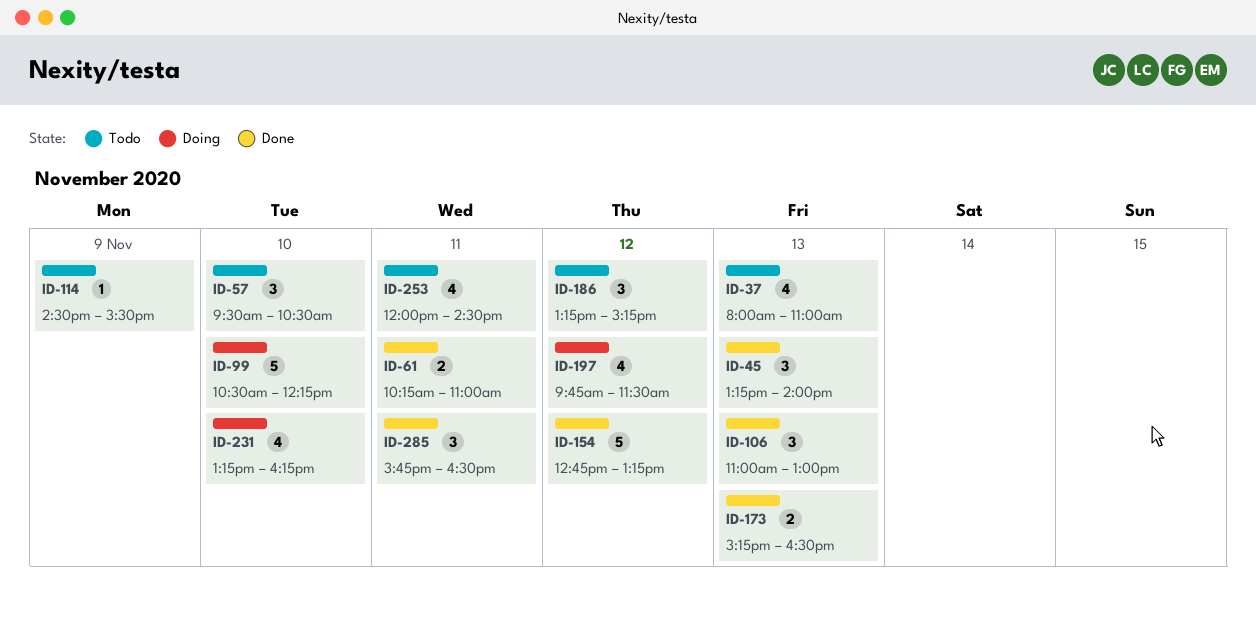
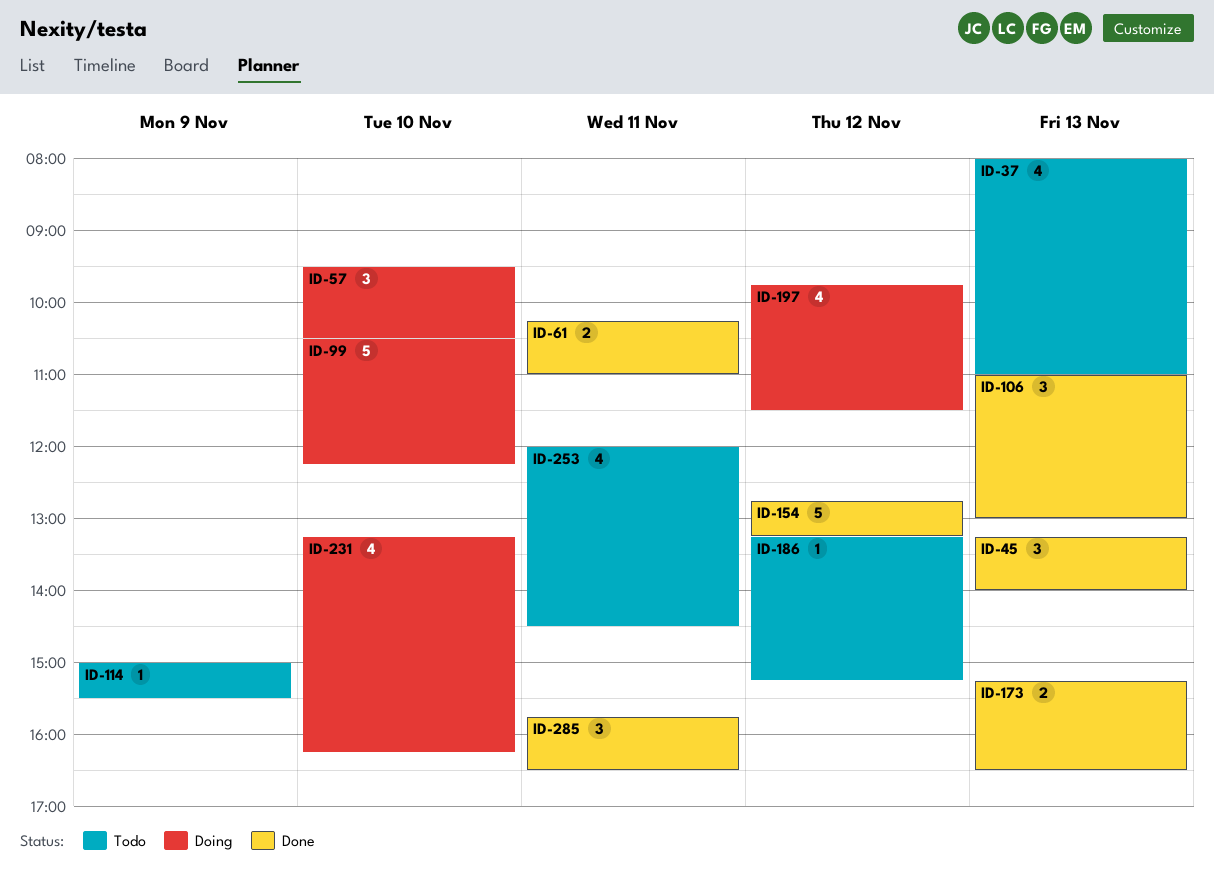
ID-57, status: Todo -> Doing
ID-114, begins: 14:30 -> 15:00
ID-186, estimate: 3 -> 1

